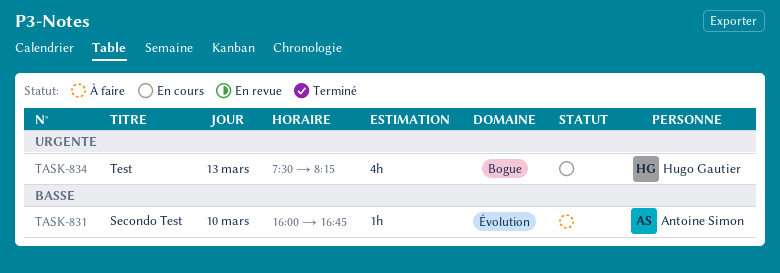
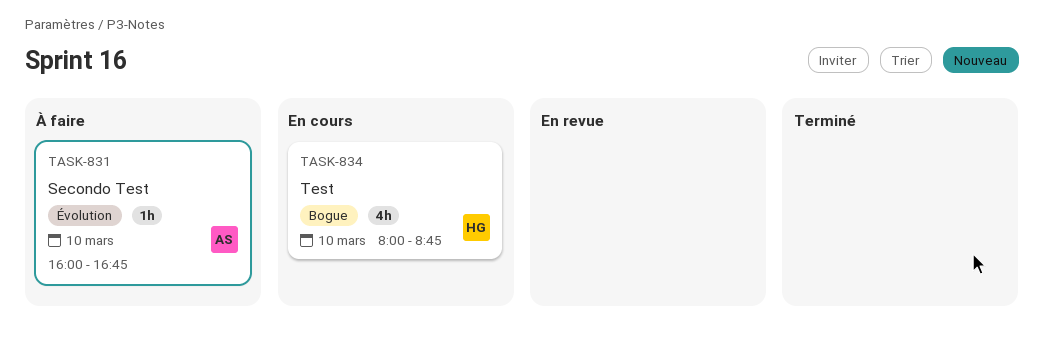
TASK-834, day: Mar 13 -> Mar 10
TASK-834, begins: 07:30 -> 08:00
TASK-834, ends: 08:15 -> 08:45

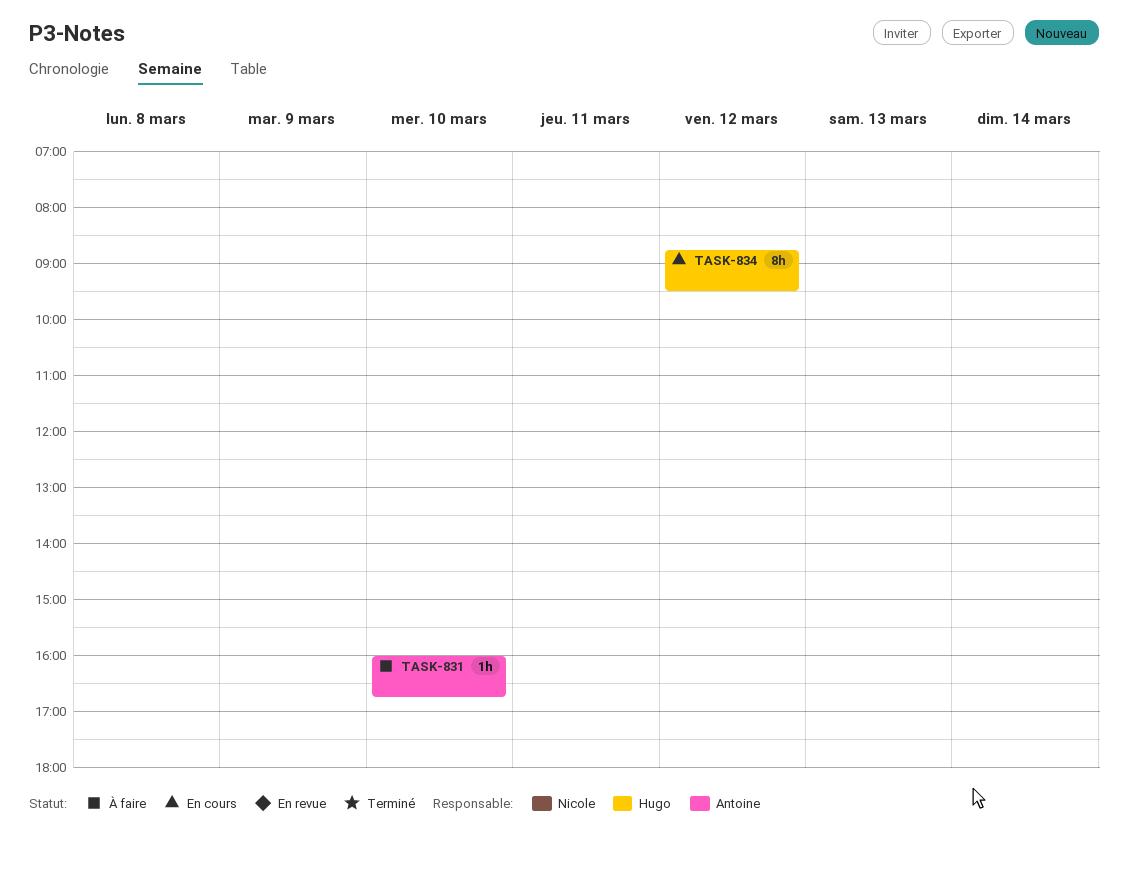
TASK-834, estimate: 4h -> 8h
TASK-834, day: Mar 10 -> Mar 12
TASK-834, begins: 08:00 -> 08:45
TASK-834, ends: 08:45 -> 09:30

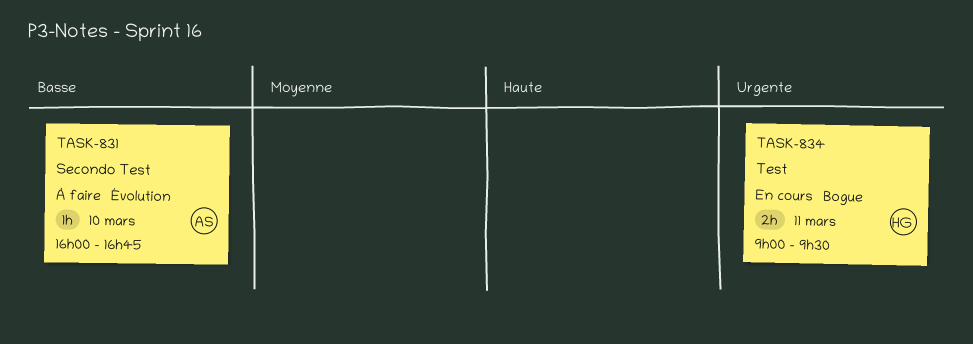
TASK-834, estimate: 8h -> 2h
TASK-834, day: Mar 12 -> Mar 11
TASK-834, begins: 08:45 -> 09:00

